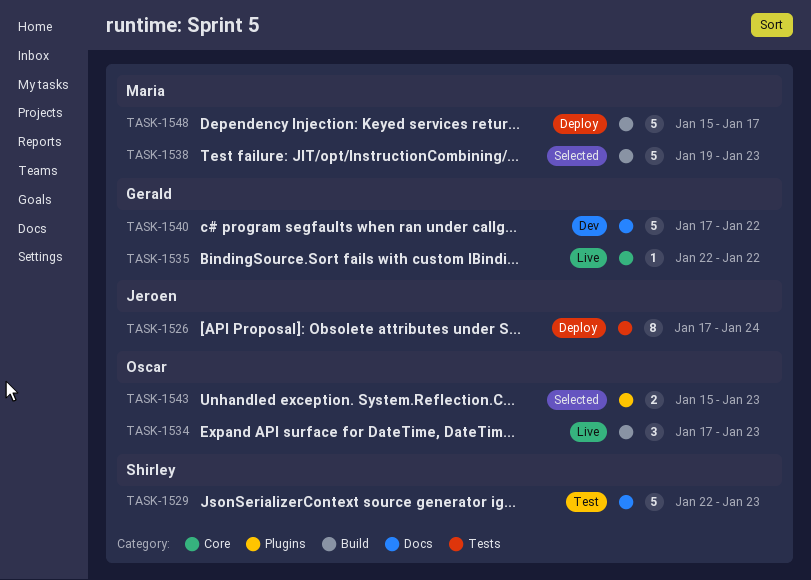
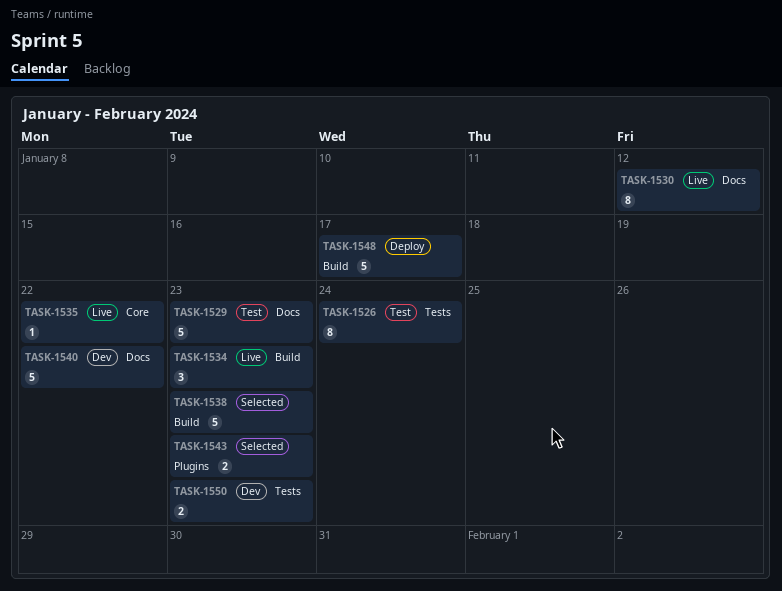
TASK-1526, status: Deploy -> Test
TASK-1530: none -> present
TASK-1550: none -> present

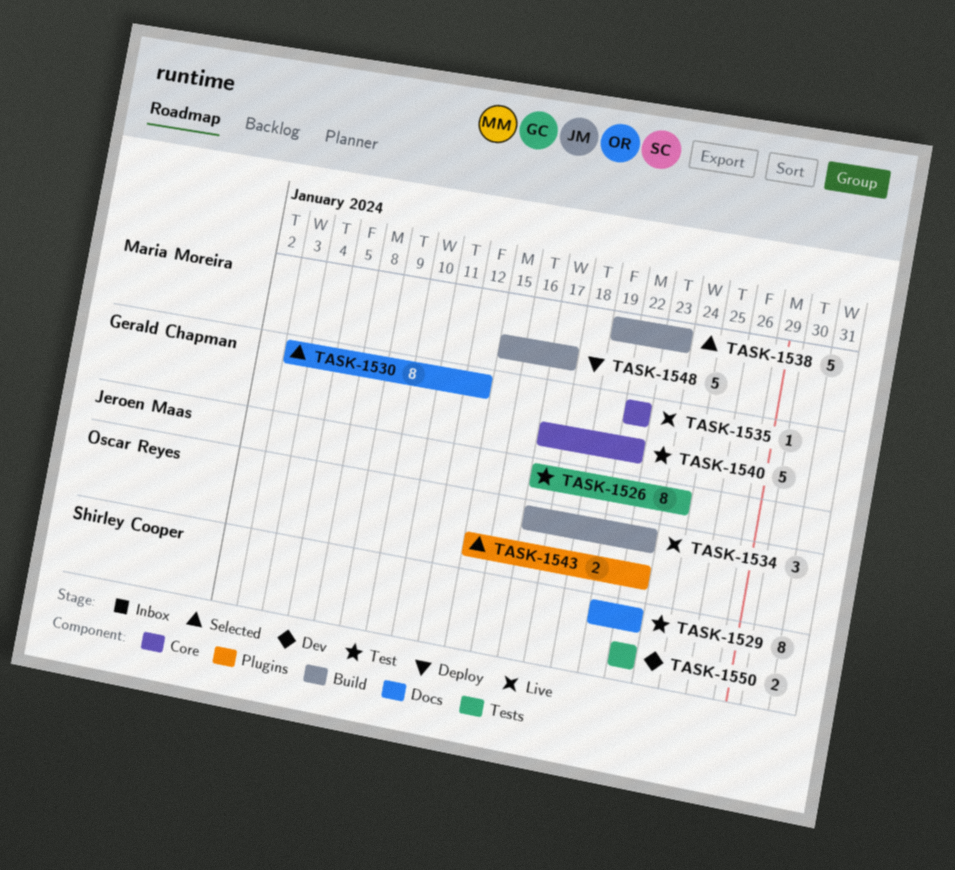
TASK-1529, estimate: 5 -> 8
TASK-1530, status: Live -> Selected
TASK-1540, status: Dev -> Test
TASK-1540, label: Docs -> Core

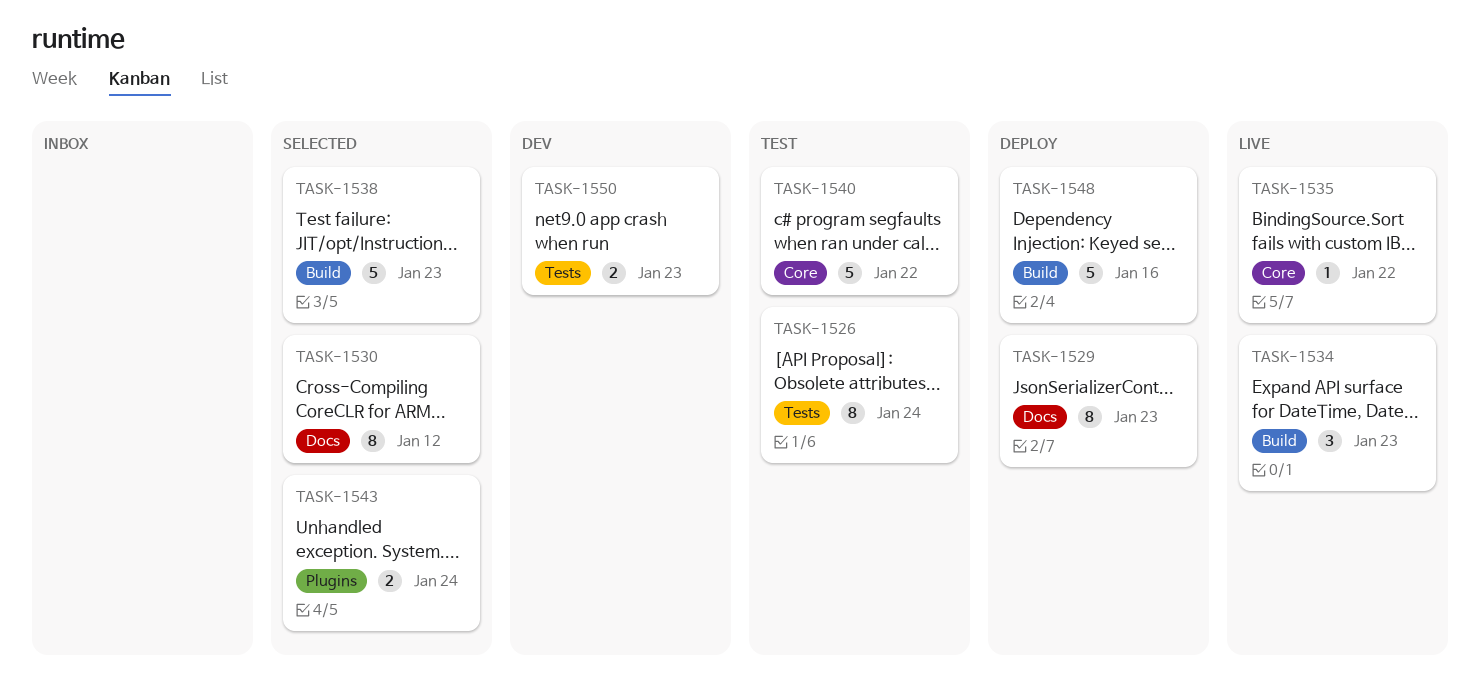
TASK-1529, status: Test -> Deploy
TASK-1543, due: Jan 23 -> Jan 24
TASK-1548, due: Jan 17 -> Jan 16

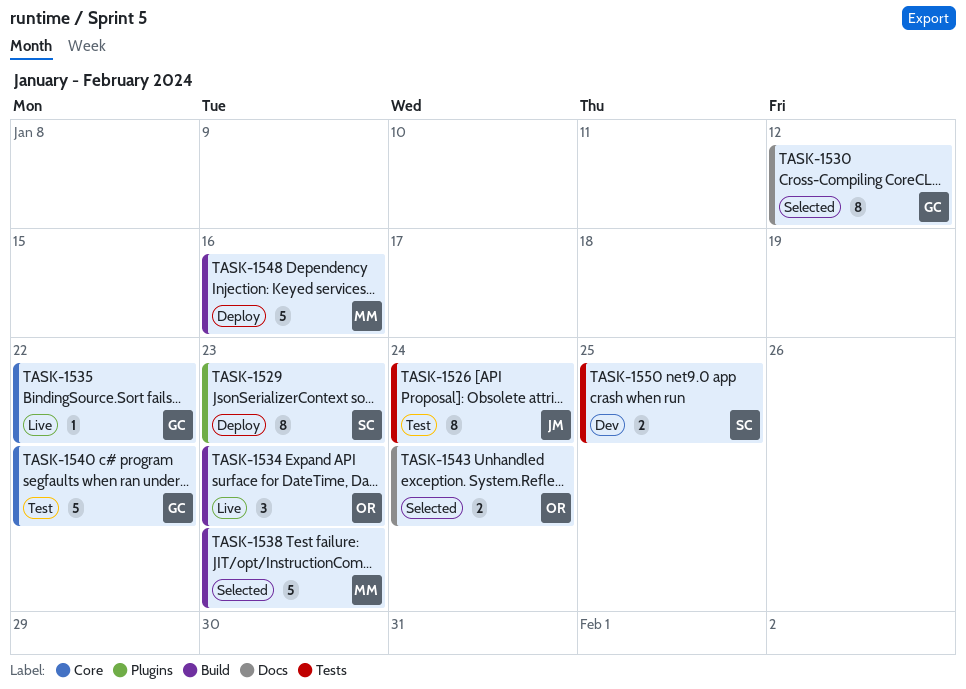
TASK-1529, label: Docs -> Plugins
TASK-1543, label: Plugins -> Docs
TASK-1550, due: Jan 23 -> Jan 25

